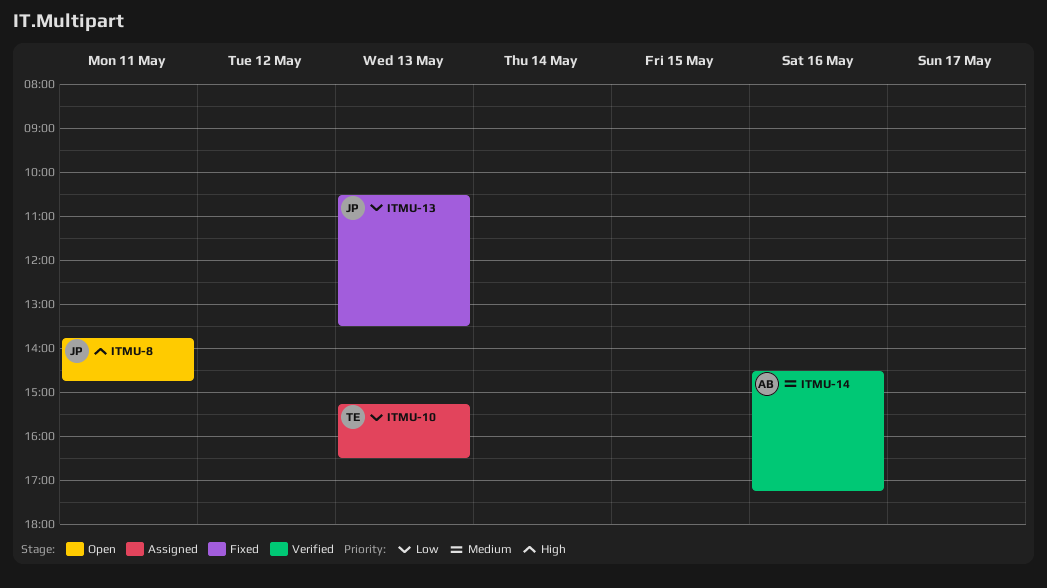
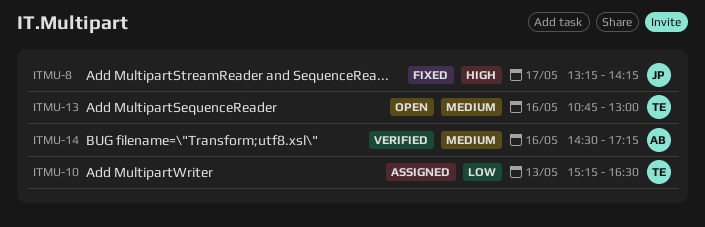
ITMU-8, status: Open -> Fixed
ITMU-8, day: May 11 -> May 17
ITMU-8, begins: 13:45 -> 13:15
ITMU-8, ends: 14:45 -> 14:15
ITMU-13, status: Fixed -> Open
ITMU-13, owner: JP -> TE
ITMU-13, priority: Low -> Medium
ITMU-13, day: May 13 -> May 16
ITMU-13, begins: 10:30 -> 10:45
ITMU-13, ends: 13:30 -> 13:00

